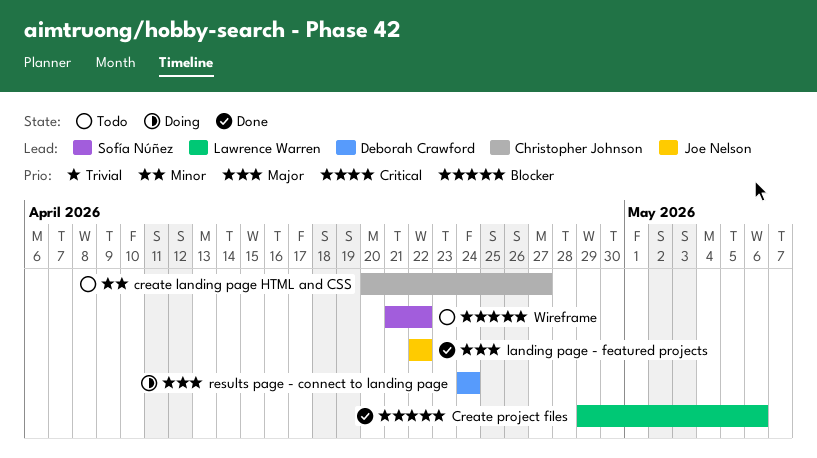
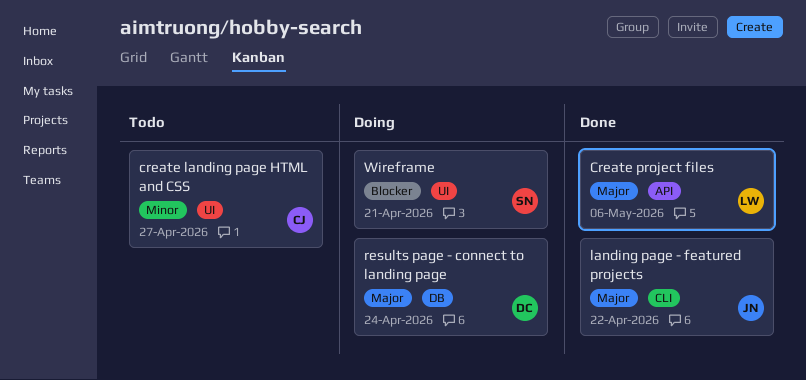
Create project files, priority: Blocker -> Major
Wireframe, status: Todo -> Doing
Wireframe, due: Apr 22 -> Apr 21

